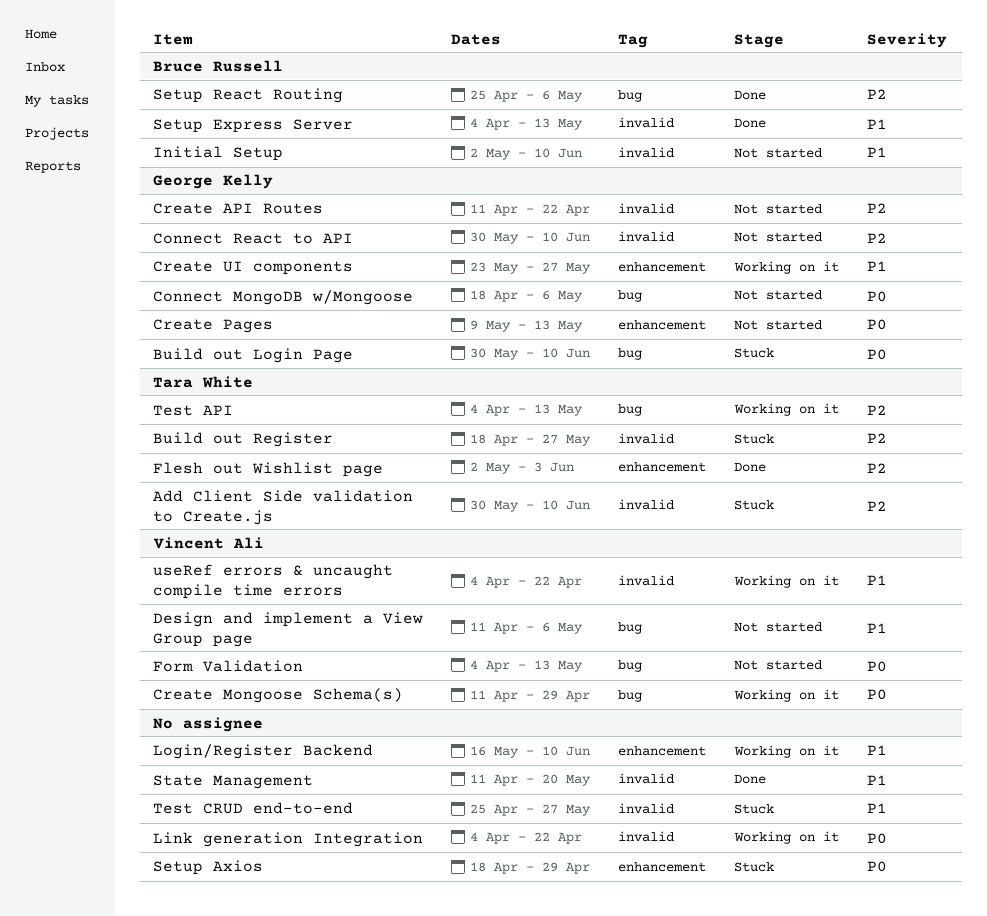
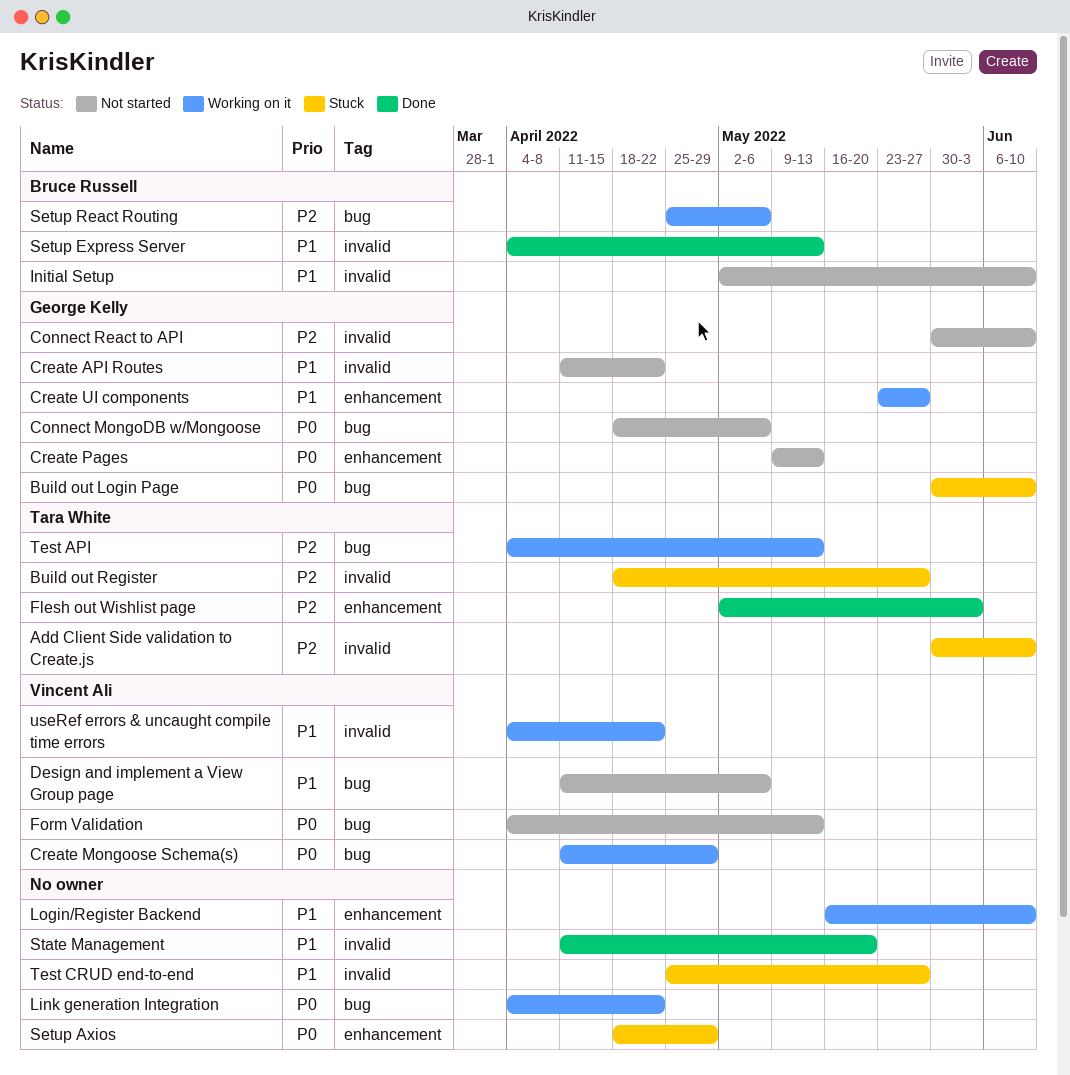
Create API Routes, priority: P2 -> P1
Link generation Integration, label: invalid -> bug
Setup React Routing, status: Done -> Working on it

